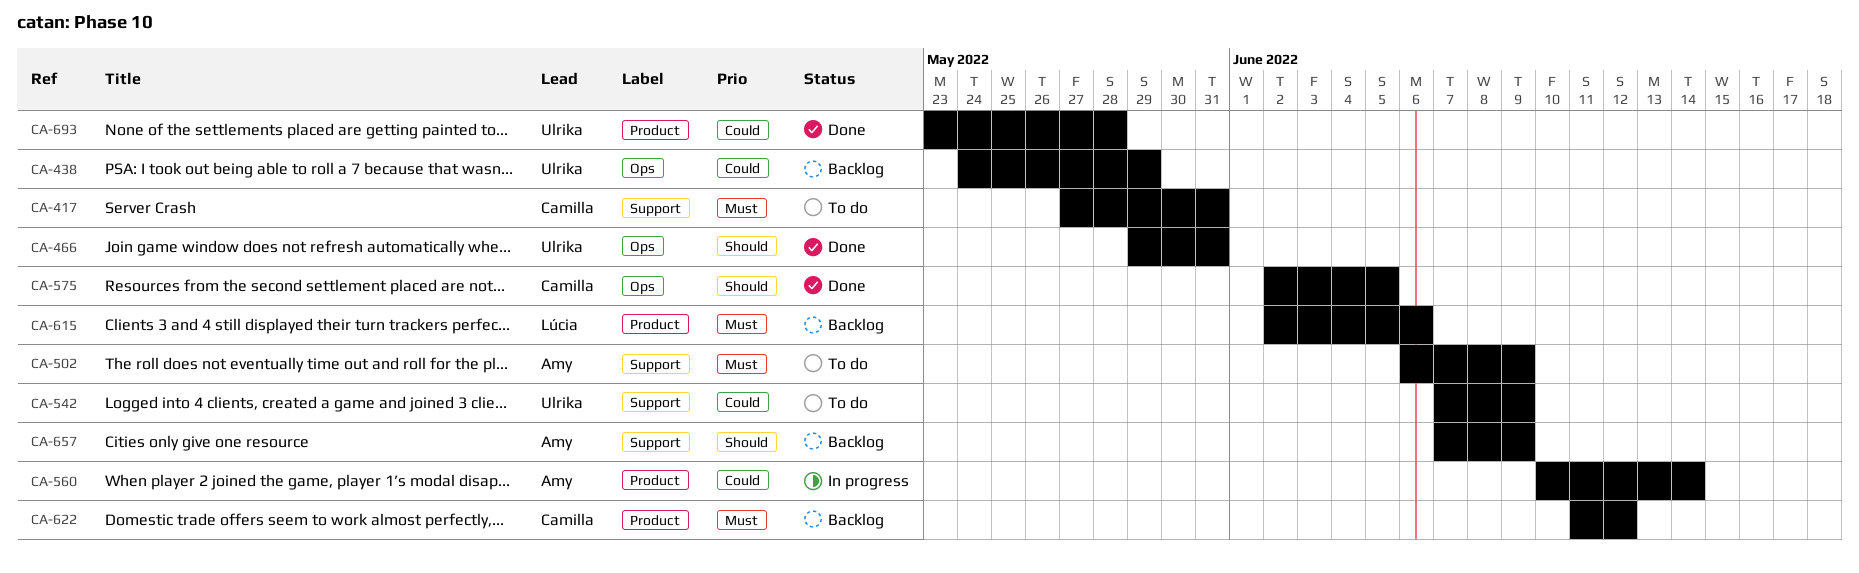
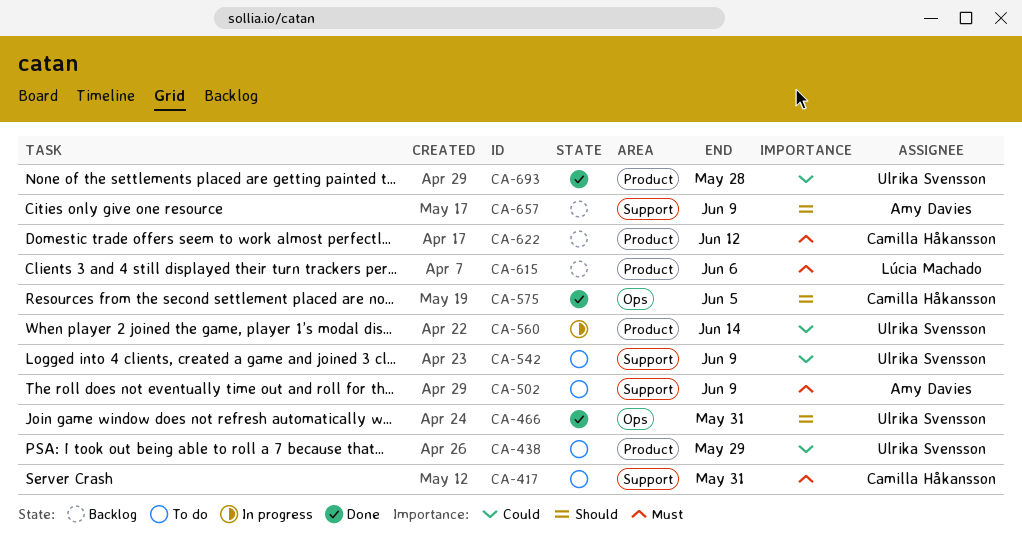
CA-438, status: Backlog -> To do
CA-438, label: Ops -> Product
CA-560, owner: Amy Davies -> Ulrika Svensson

